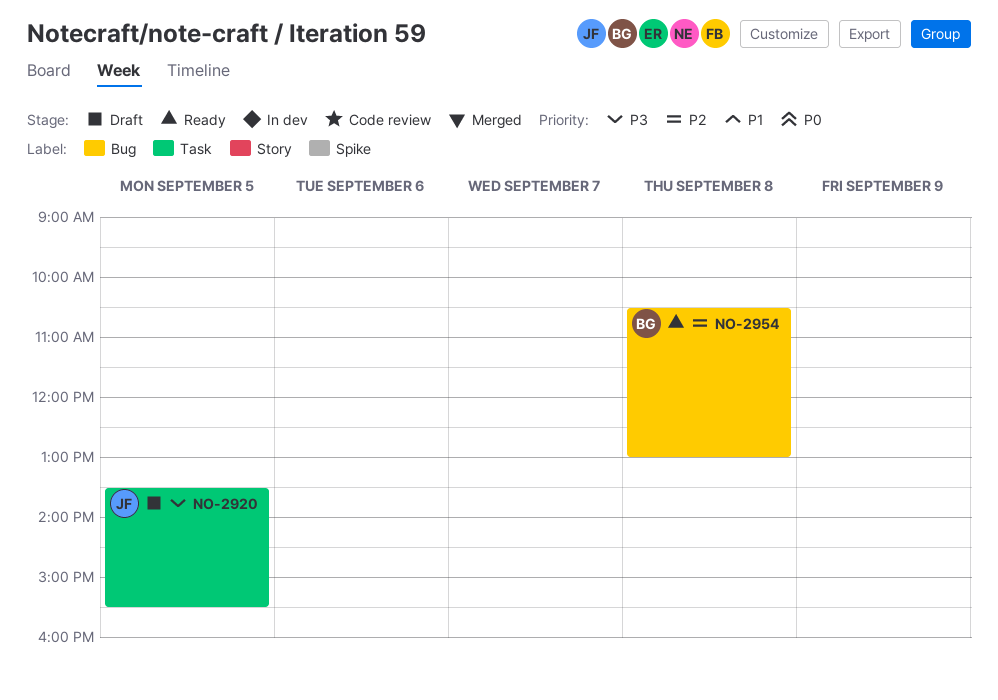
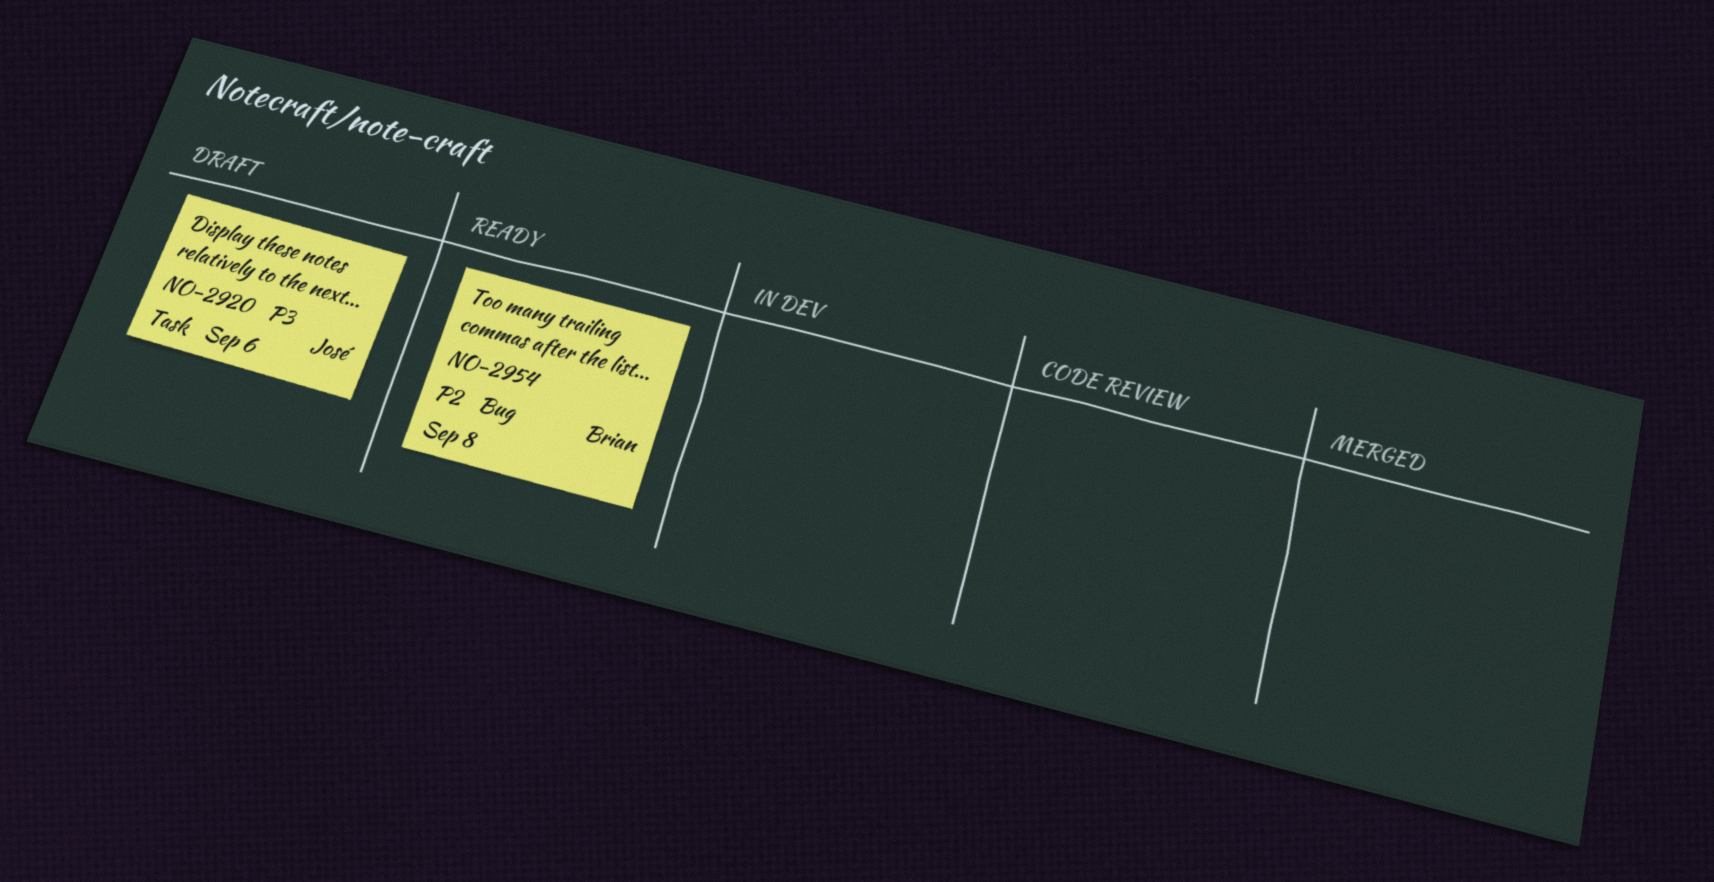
NO-2920, day: Sep 5 -> Sep 6

